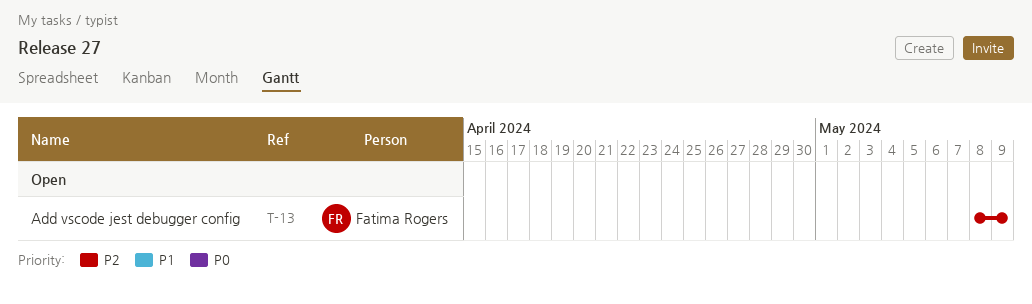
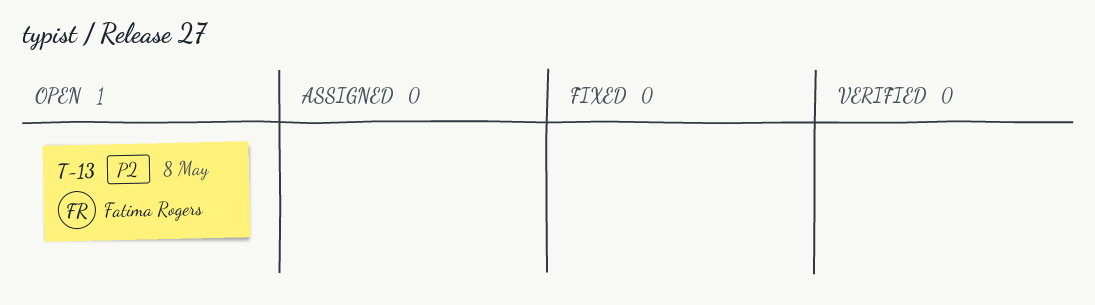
T-13, due: May 9 -> May 8

